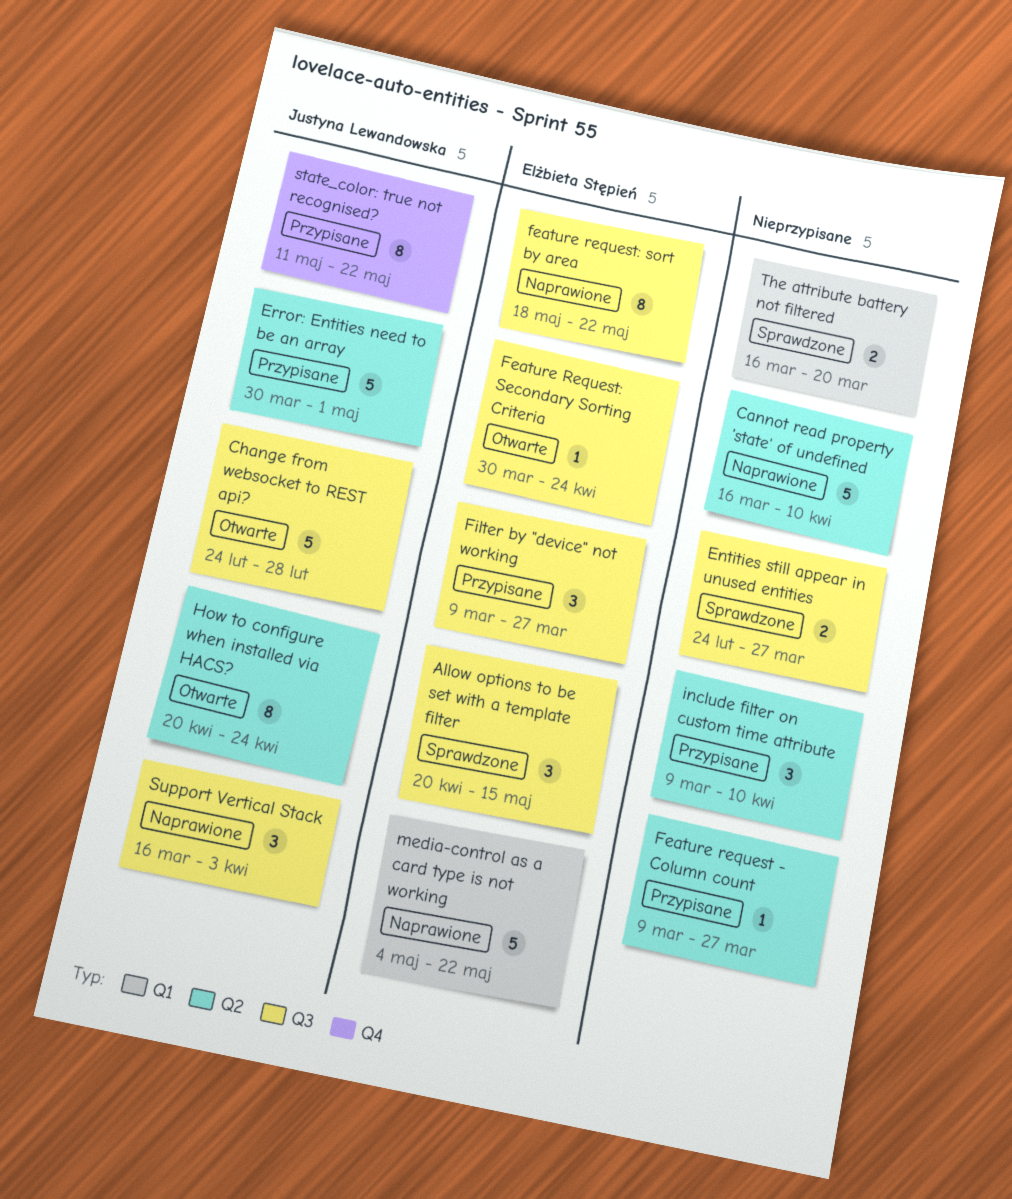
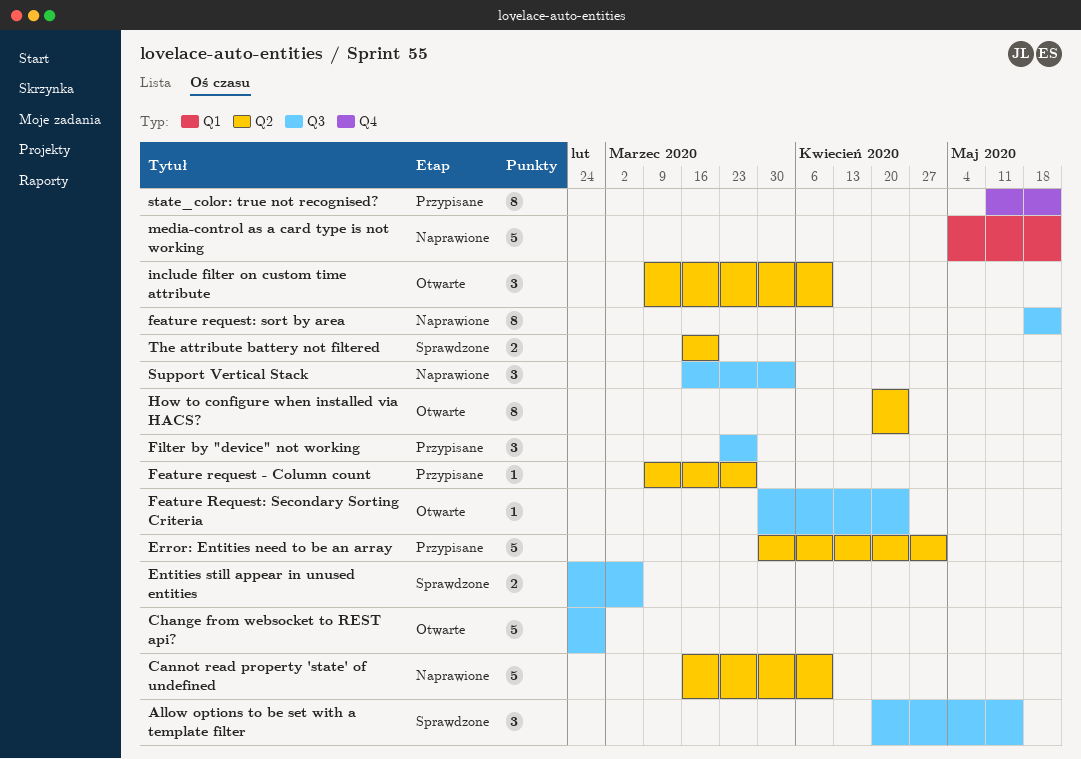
Entities still appear in unused entities, due: Mar 27 -> Mar 6
Filter by "device" not working, start: Mar 9 -> Mar 23
include filter on custom time attribute, status: Przypisane -> Otwarte
The attribute battery not filtered, label: Q1 -> Q2

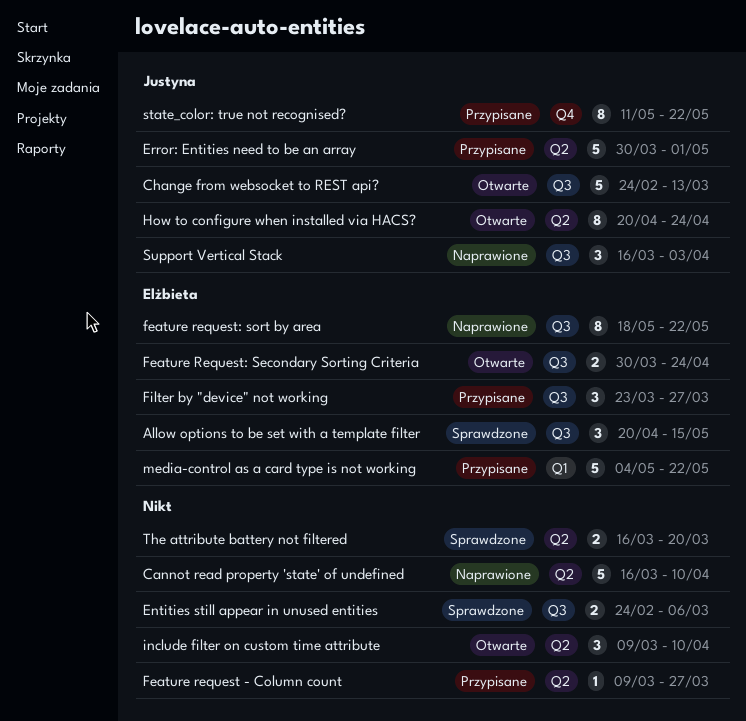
Change from websocket to REST api?, due: Feb 28 -> Mar 13
Feature Request: Secondary Sorting Criteria, estimate: 1 -> 2
media-control as a card type is not working, status: Naprawione -> Przypisane

